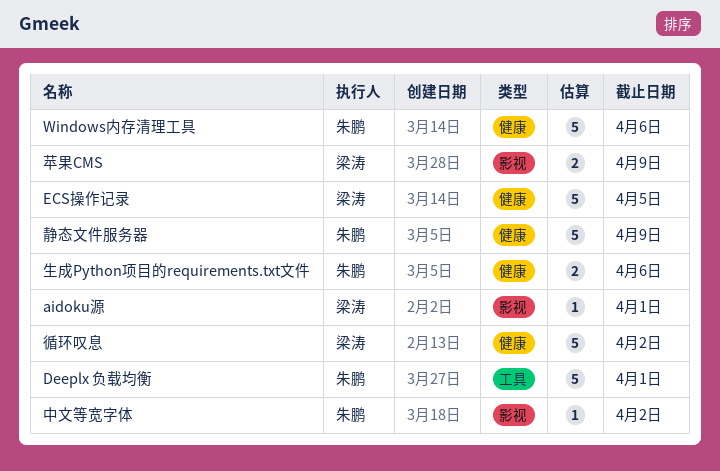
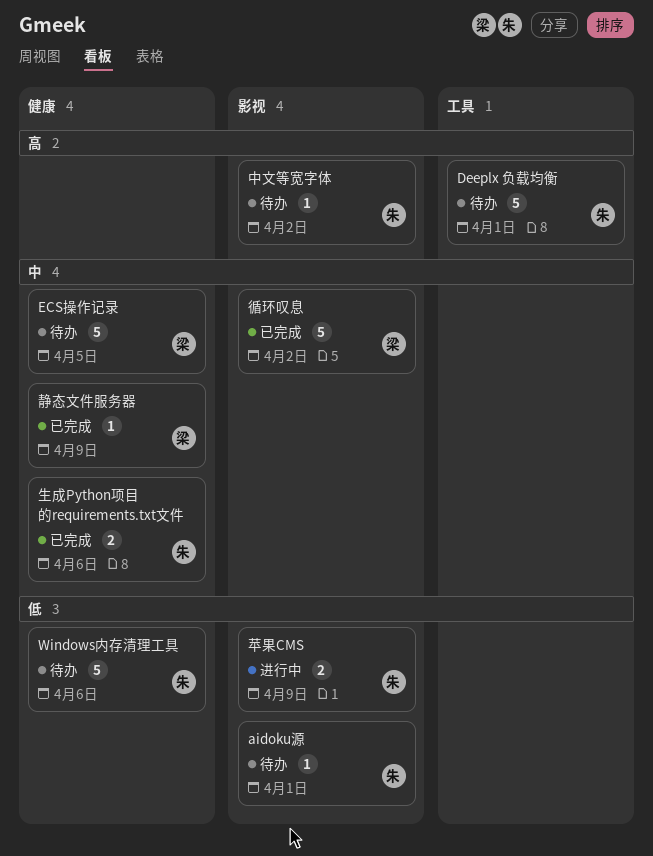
aidoku源, owner: 梁涛 -> 朱鹏
循环叹息, label: 健康 -> 影视
苹果CMS, owner: 梁涛 -> 朱鹏
静态文件服务器, owner: 朱鹏 -> 梁涛
静态文件服务器, estimate: 5 -> 1

